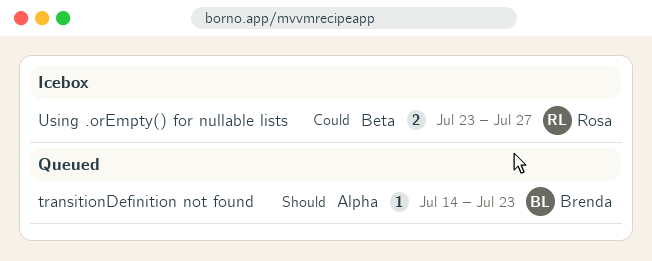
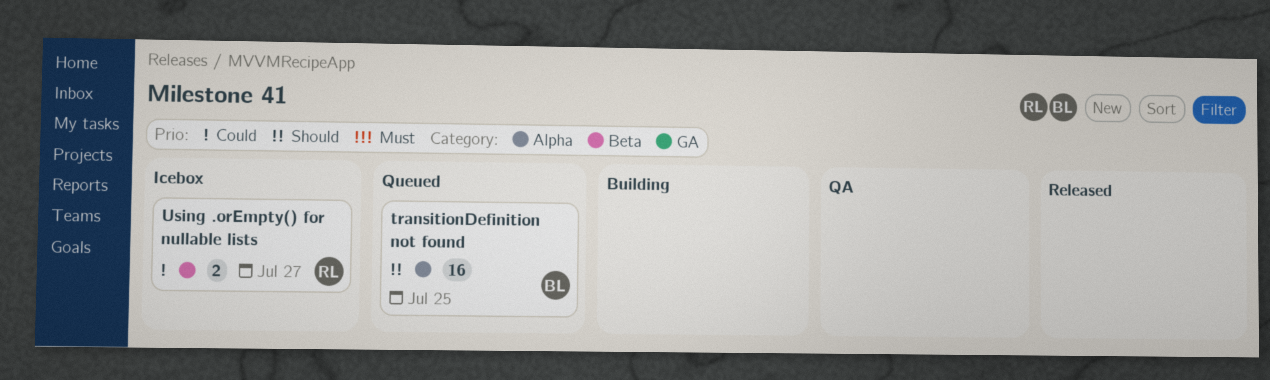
transitionDefinition not found, estimate: 1 -> 16
transitionDefinition not found, due: Jul 23 -> Jul 25

